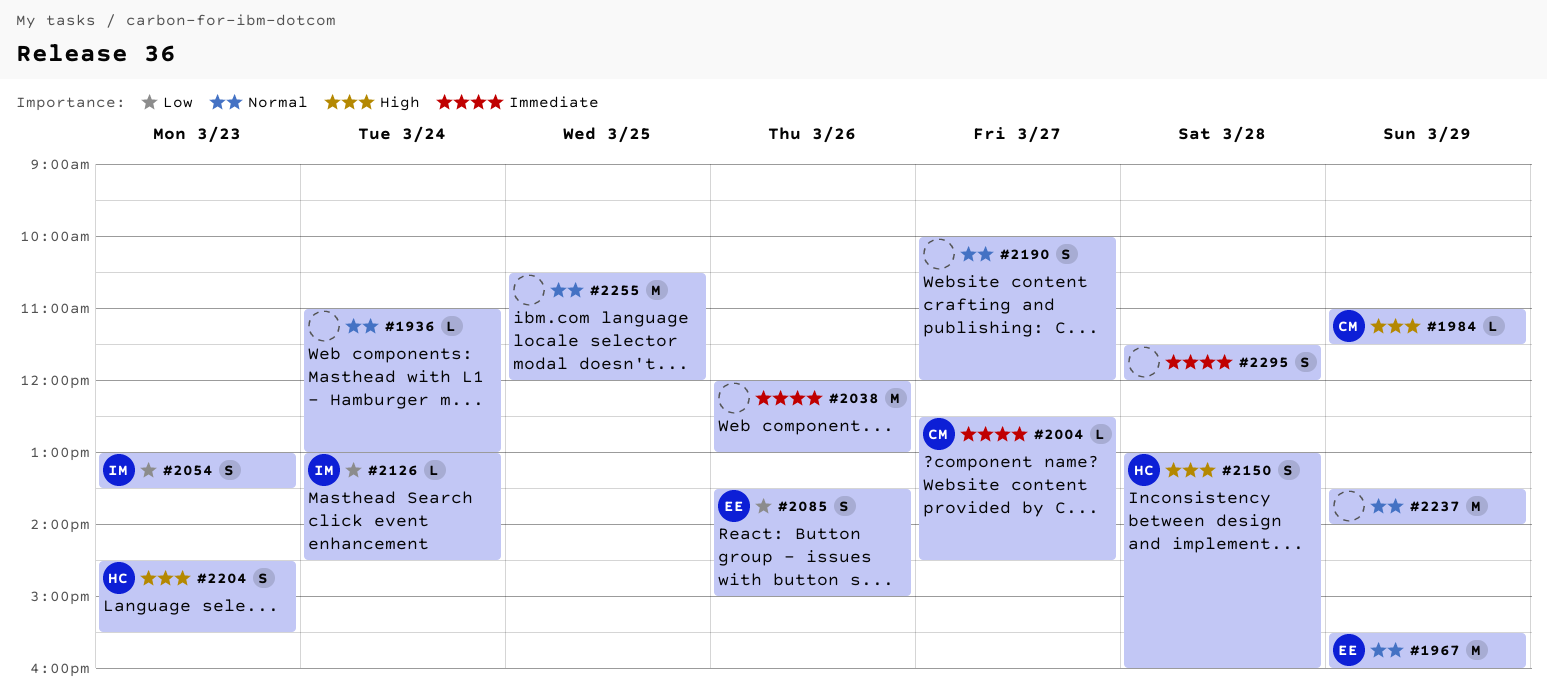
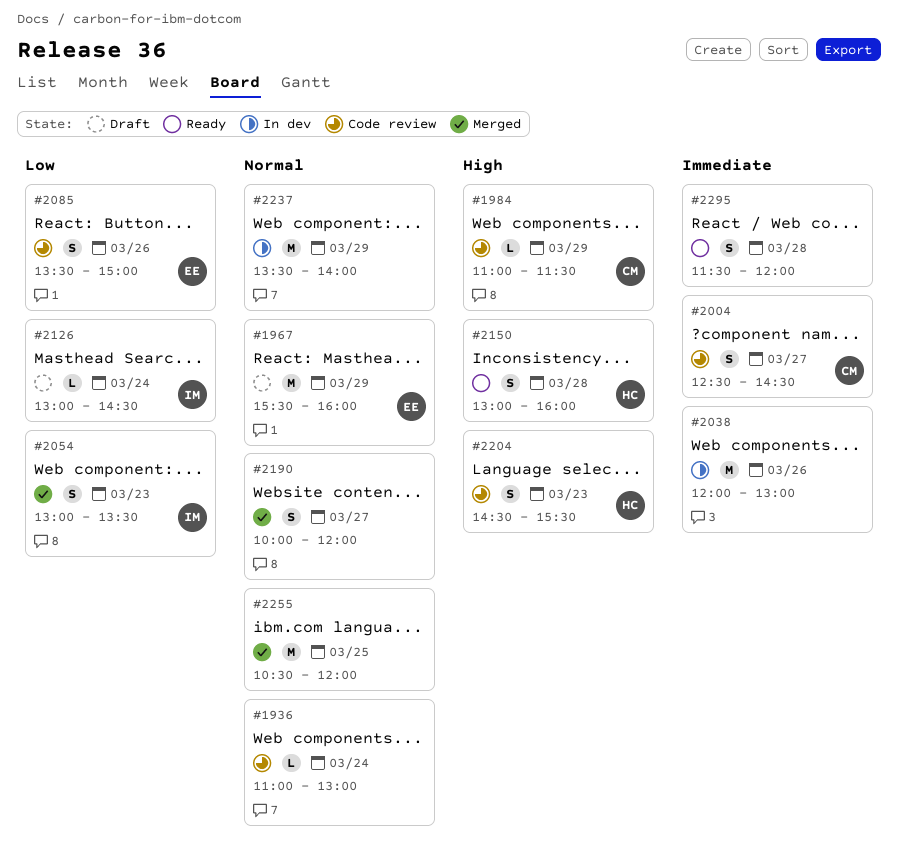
#2004, estimate: L -> S

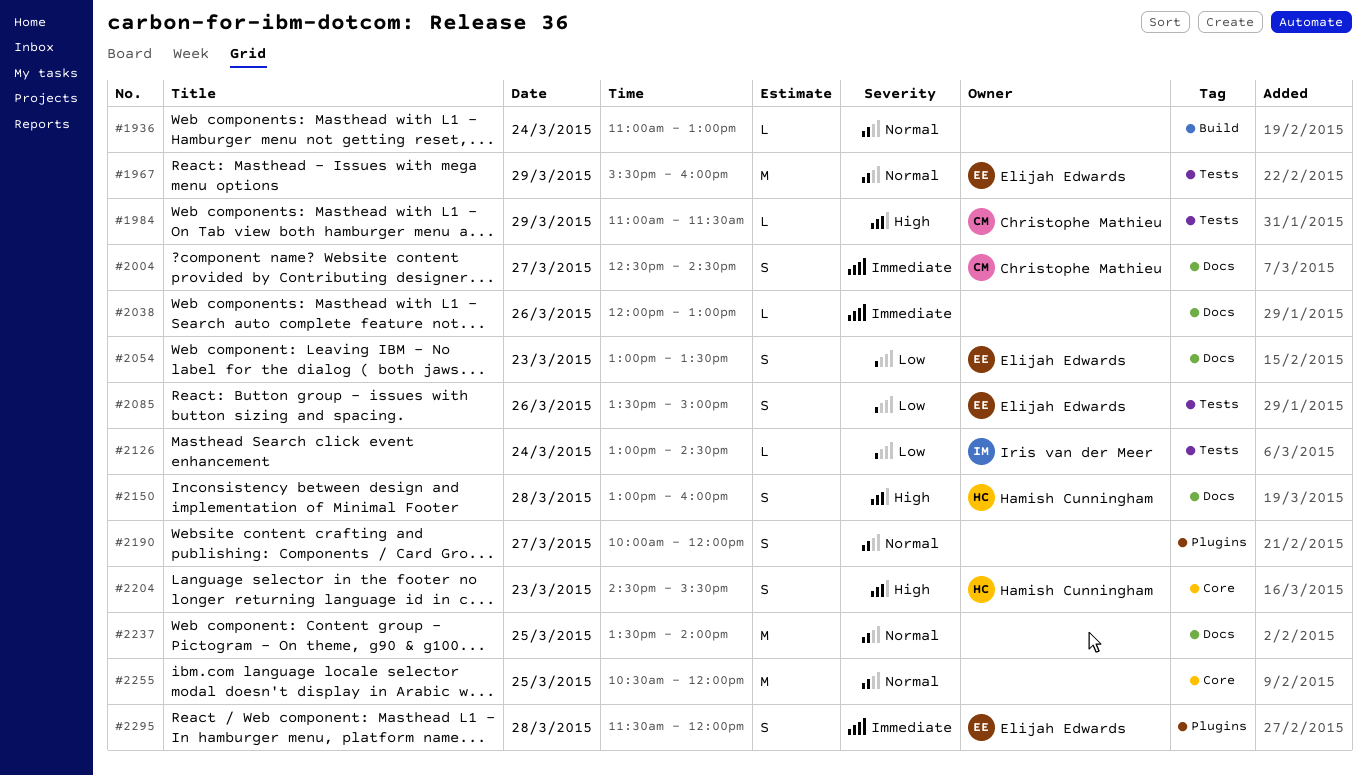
#2038, estimate: M -> L
#2054, owner: Iris van der Meer -> Elijah Edwards
#2237, day: Mar 29 -> Mar 25
#2295, owner: none -> Elijah Edwards

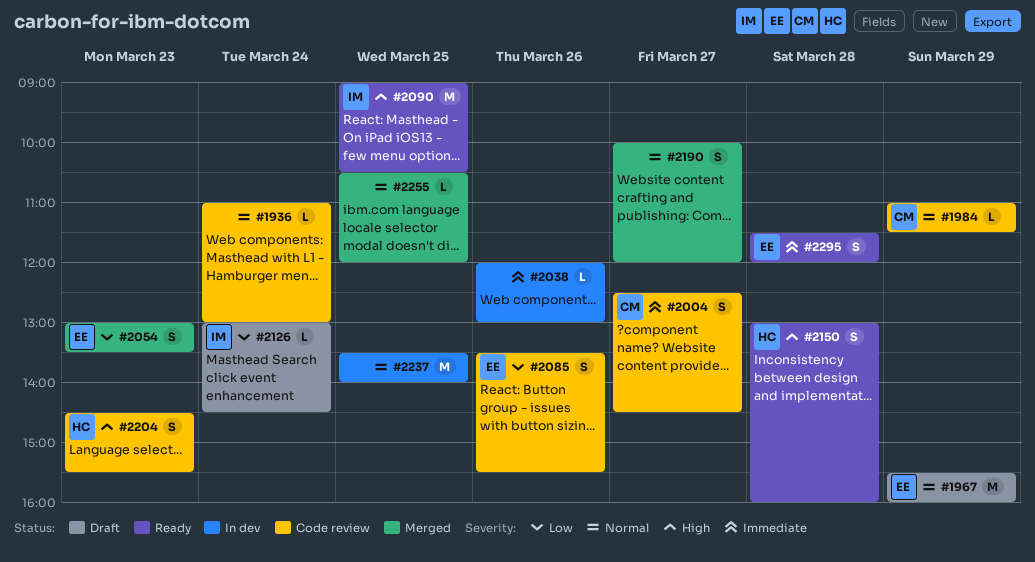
#1984, priority: High -> Normal
#2085, ends: 15:00 -> 15:30
#2090: none -> present
#2255, estimate: M -> L

